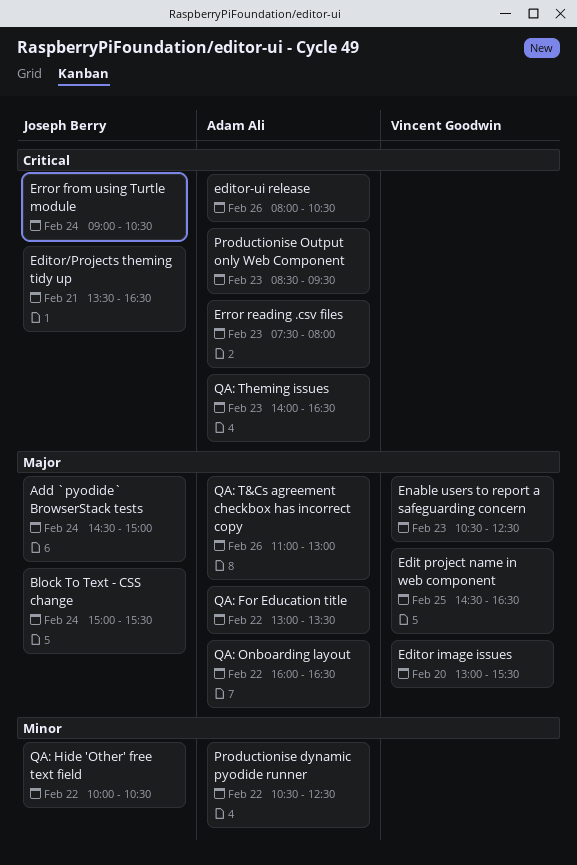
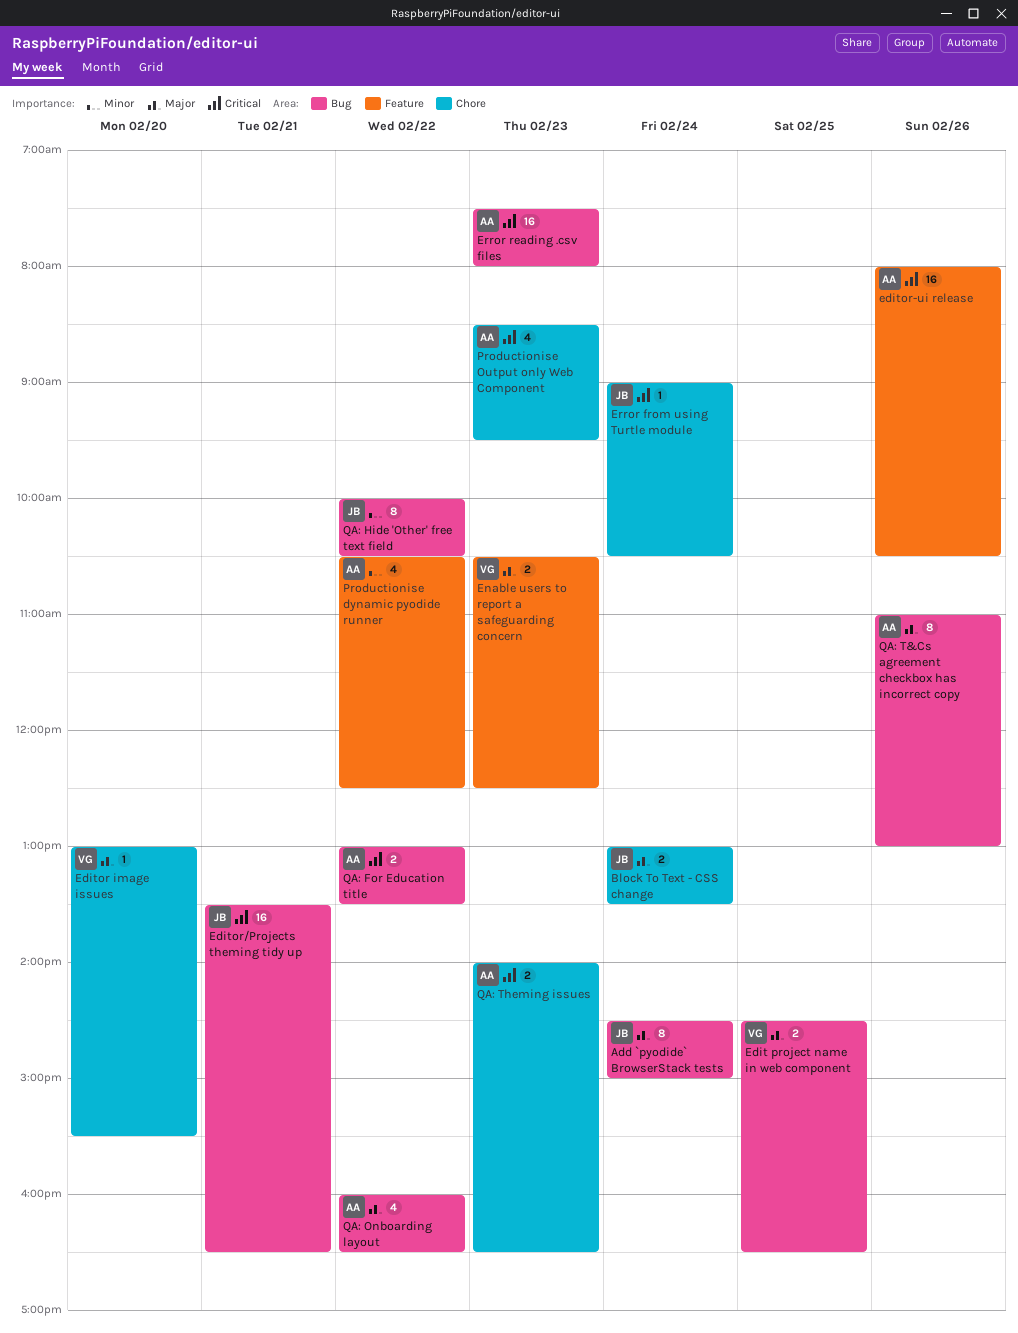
Block To Text - CSS change, begins: 15:00 -> 13:00
Block To Text - CSS change, ends: 15:30 -> 13:30
QA: For Education title, priority: Major -> Critical

